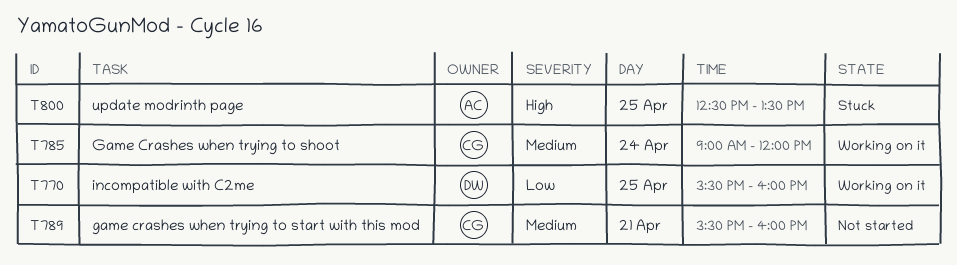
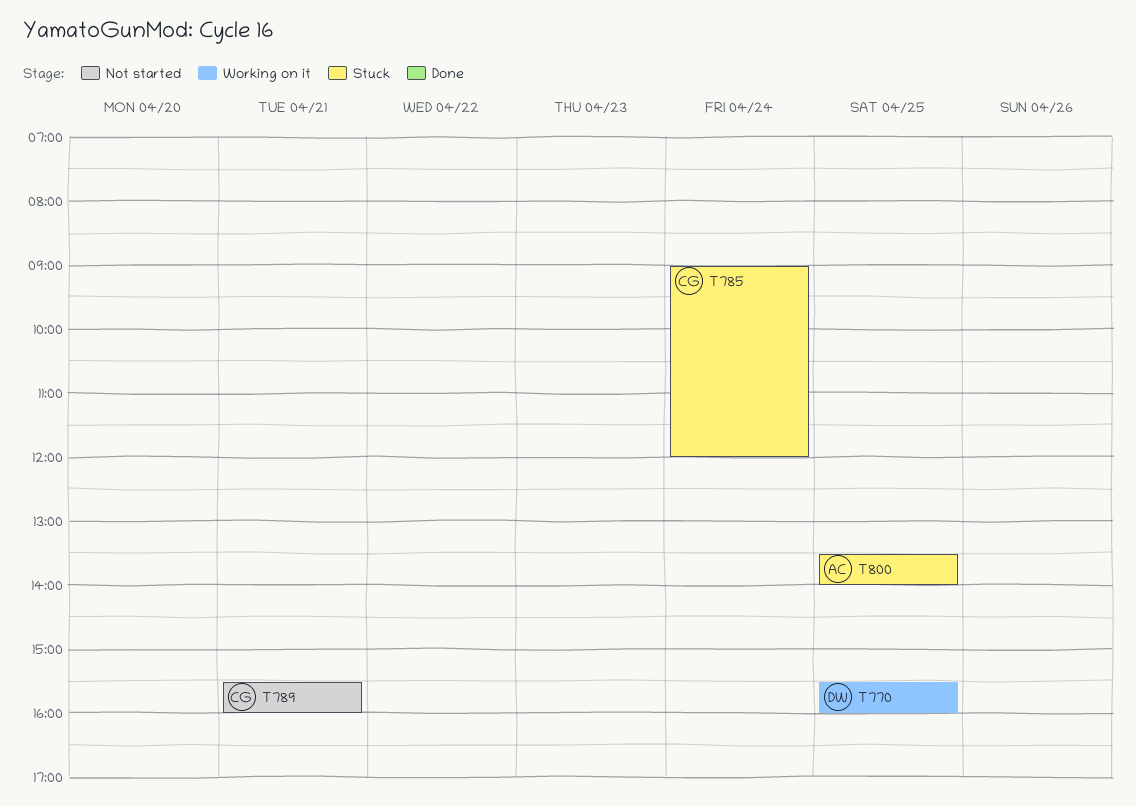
T785, status: Working on it -> Stuck
T800, begins: 12:30 -> 13:30
T800, ends: 13:30 -> 14:00

